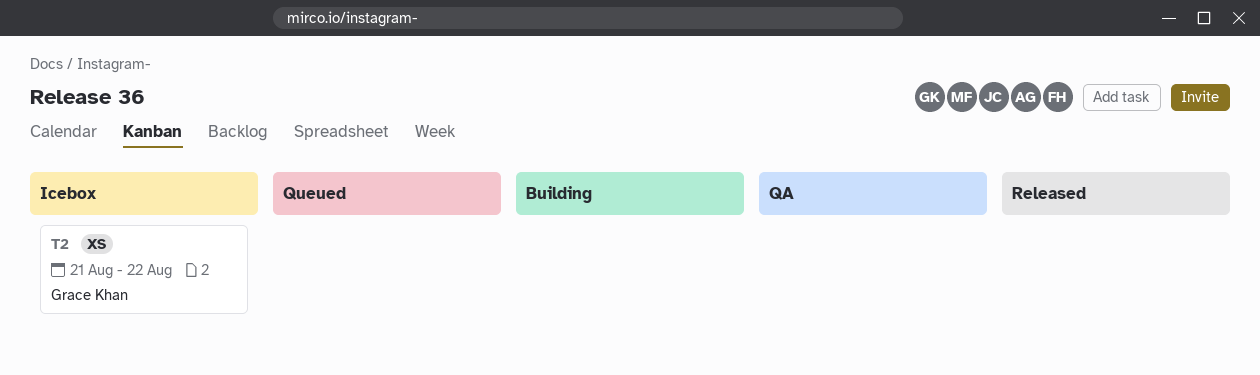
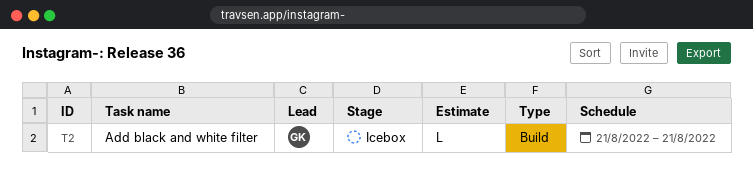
T2, estimate: XS -> L
T2, due: Aug 22 -> Aug 21

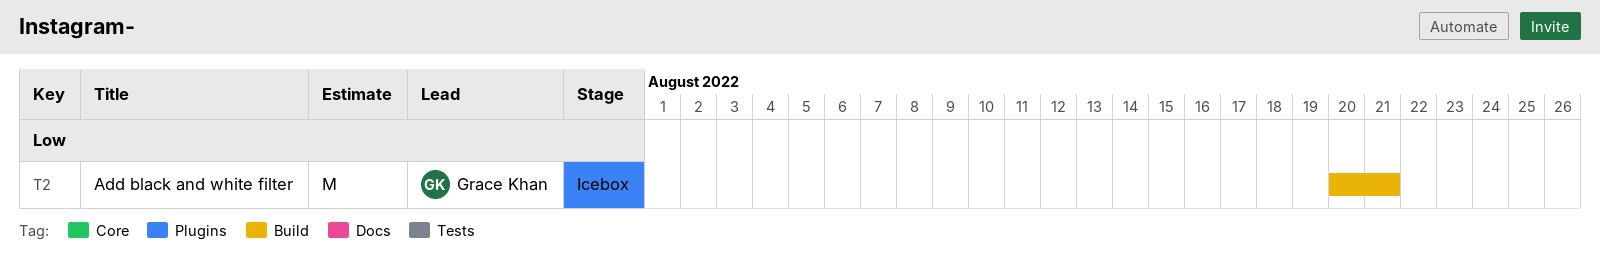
T2, estimate: L -> M
T2, start: Aug 21 -> Aug 20

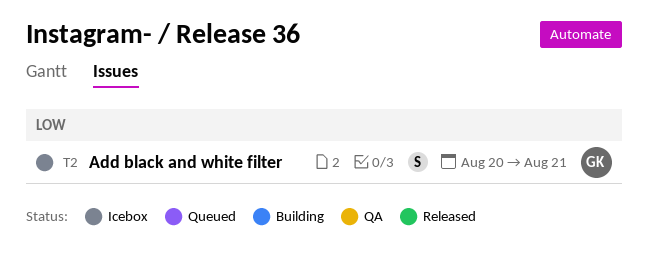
T2, estimate: M -> S

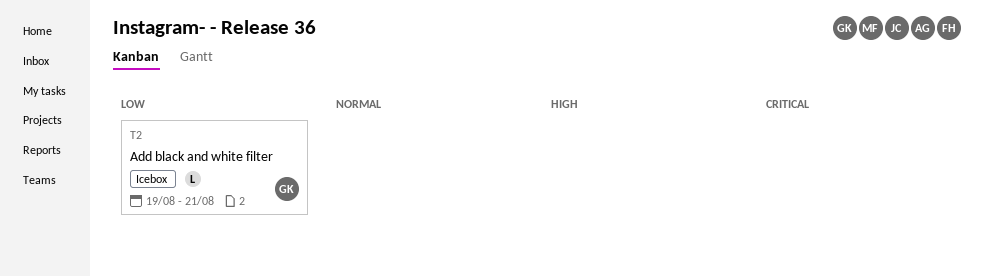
T2, estimate: S -> L
T2, start: Aug 20 -> Aug 19

